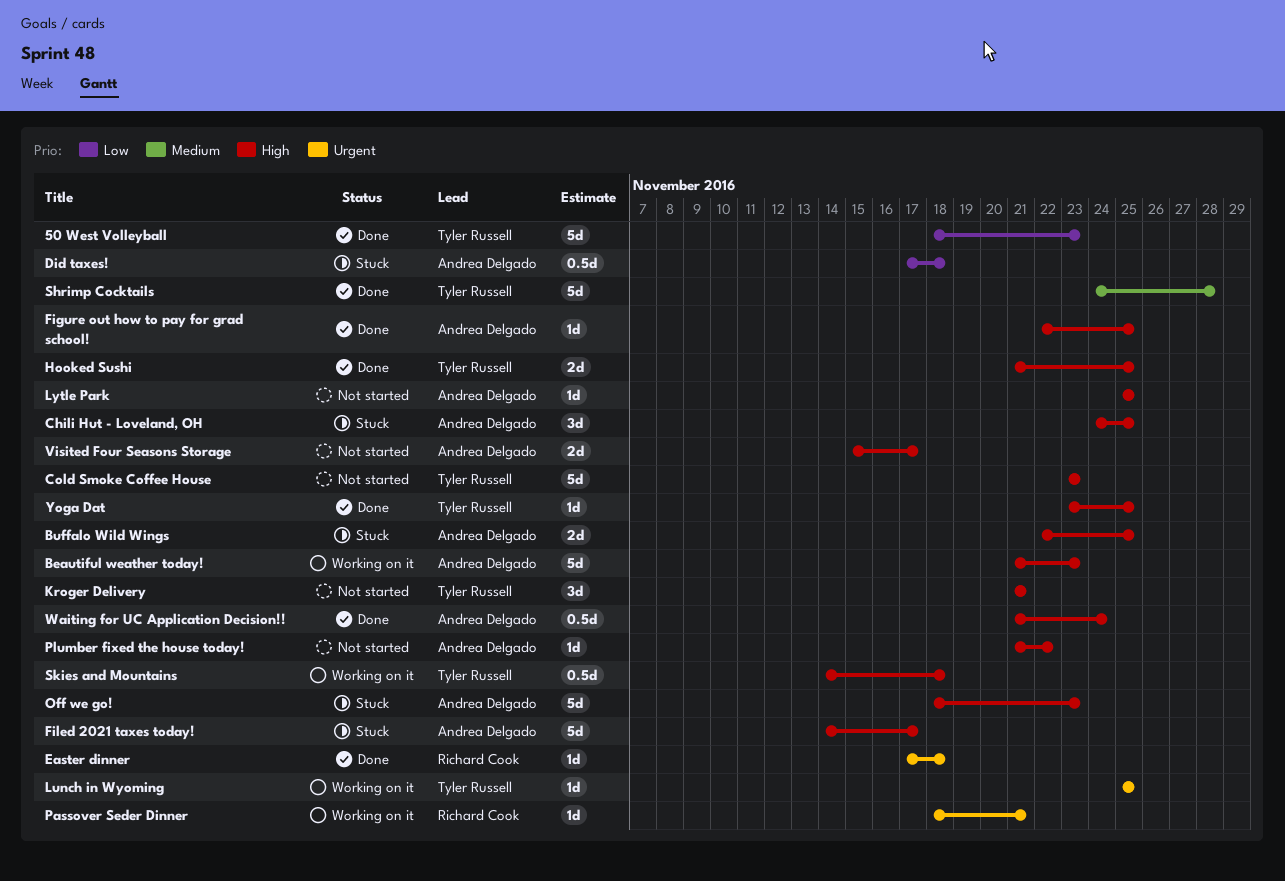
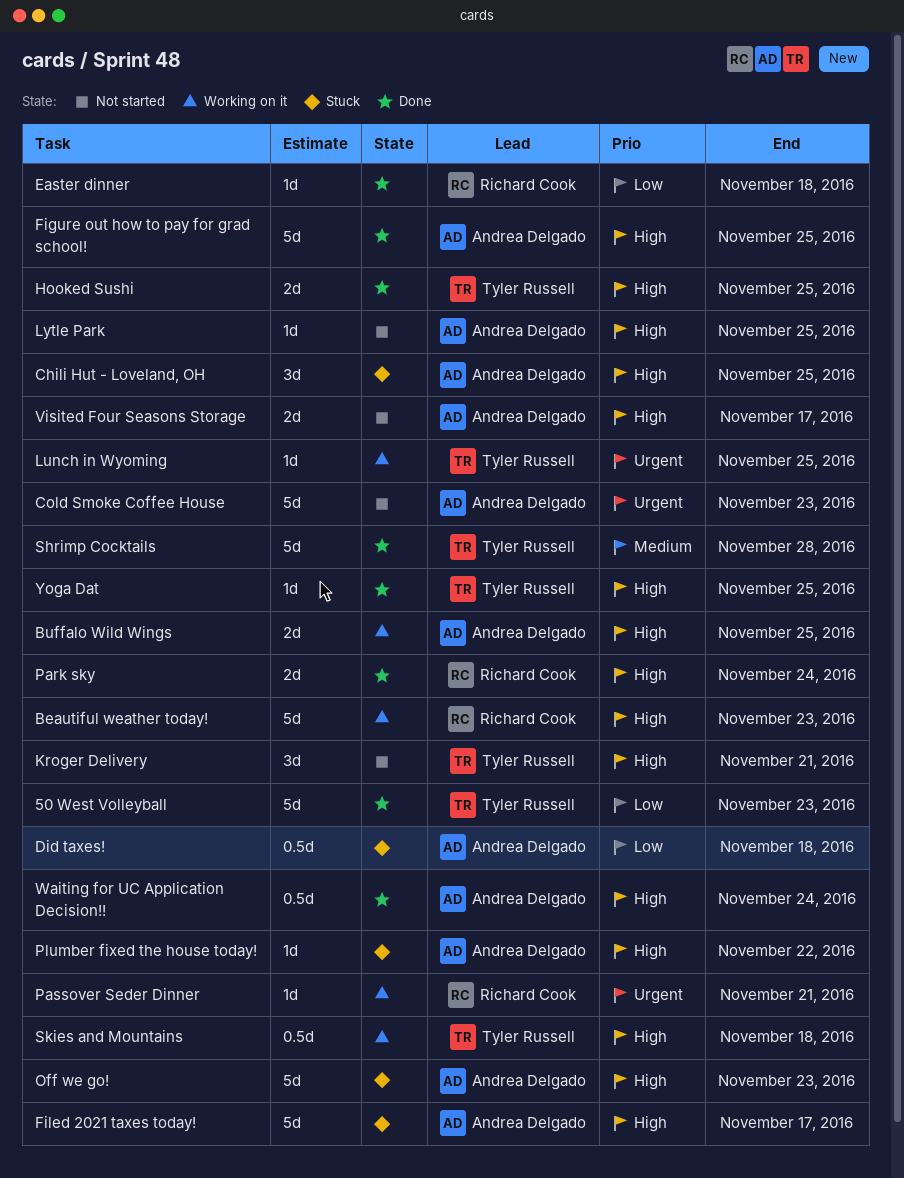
Beautiful weather today!, owner: Andrea Delgado -> Richard Cook
Buffalo Wild Wings, status: Stuck -> Working on it
Cold Smoke Coffee House, owner: Tyler Russell -> Andrea Delgado
Cold Smoke Coffee House, priority: High -> Urgent
Easter dinner, priority: Urgent -> Low
Figure out how to pay for grad school!, estimate: 1d -> 5d
Park sky: none -> present
Plumber fixed the house today!, status: Not started -> Stuck

